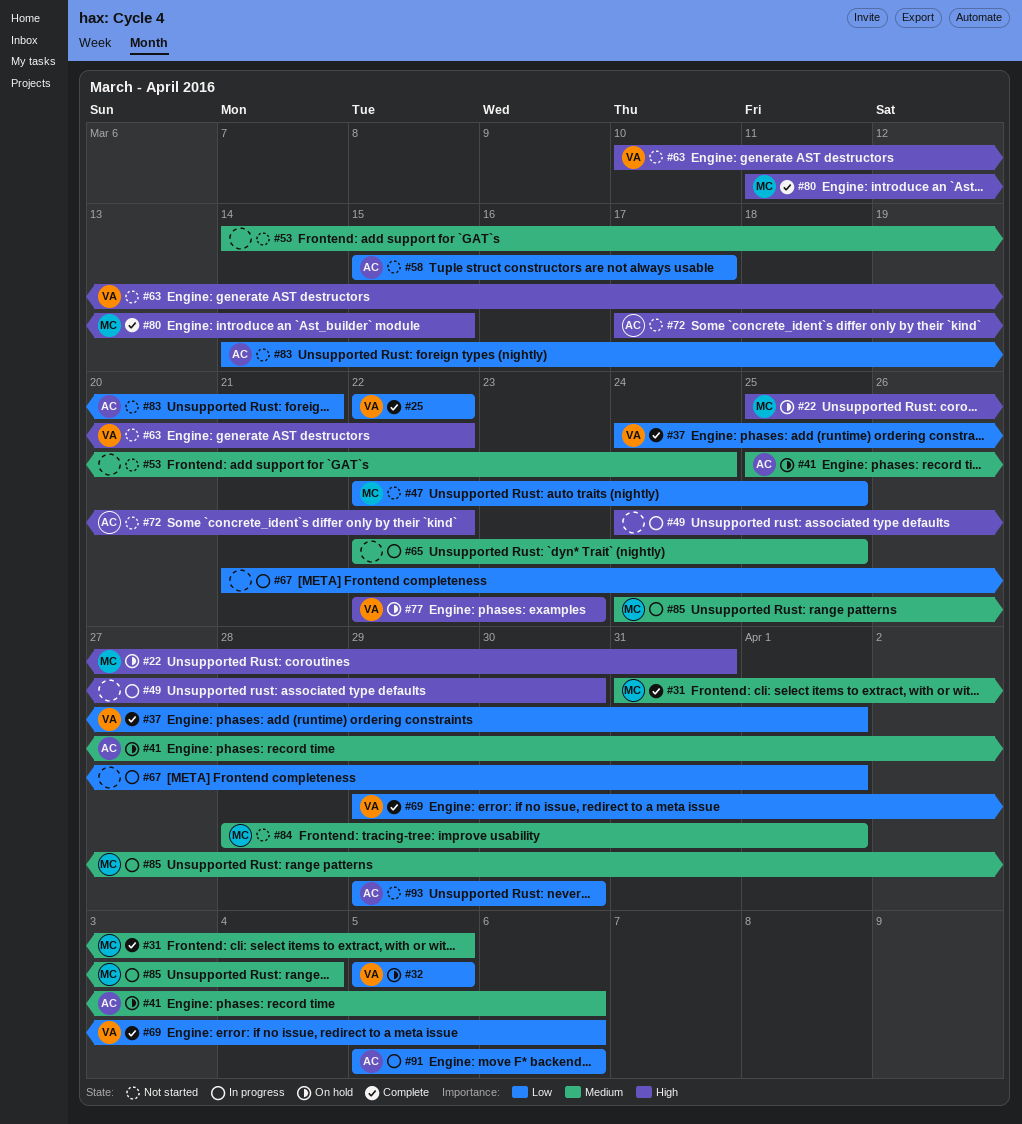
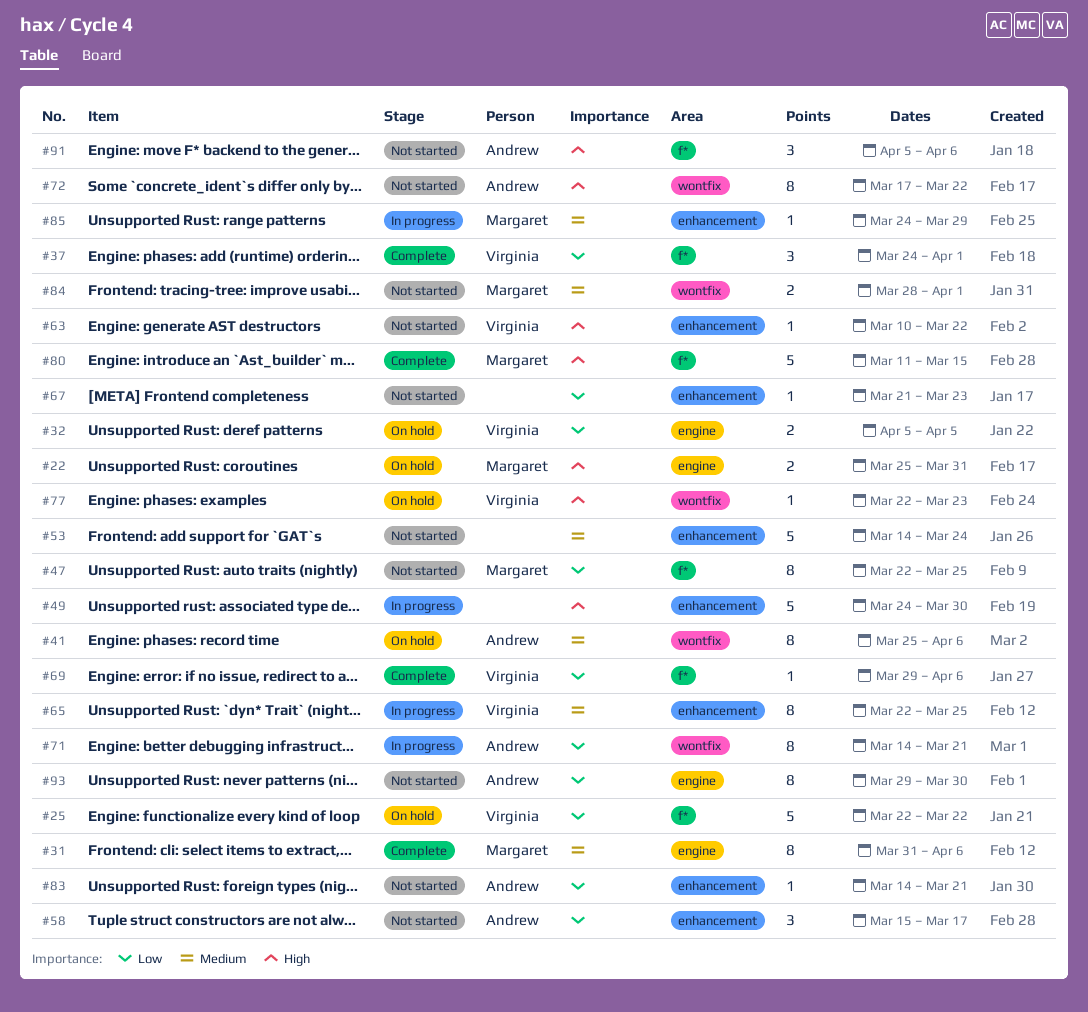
#25, status: Complete -> On hold
#31, due: Apr 5 -> Apr 6
#65, owner: none -> Virginia
#67, status: In progress -> Not started
#67, due: Apr 1 -> Mar 23
#71: none -> present
#85, due: Apr 4 -> Mar 29
#91, status: In progress -> Not started
#91, priority: Low -> High

